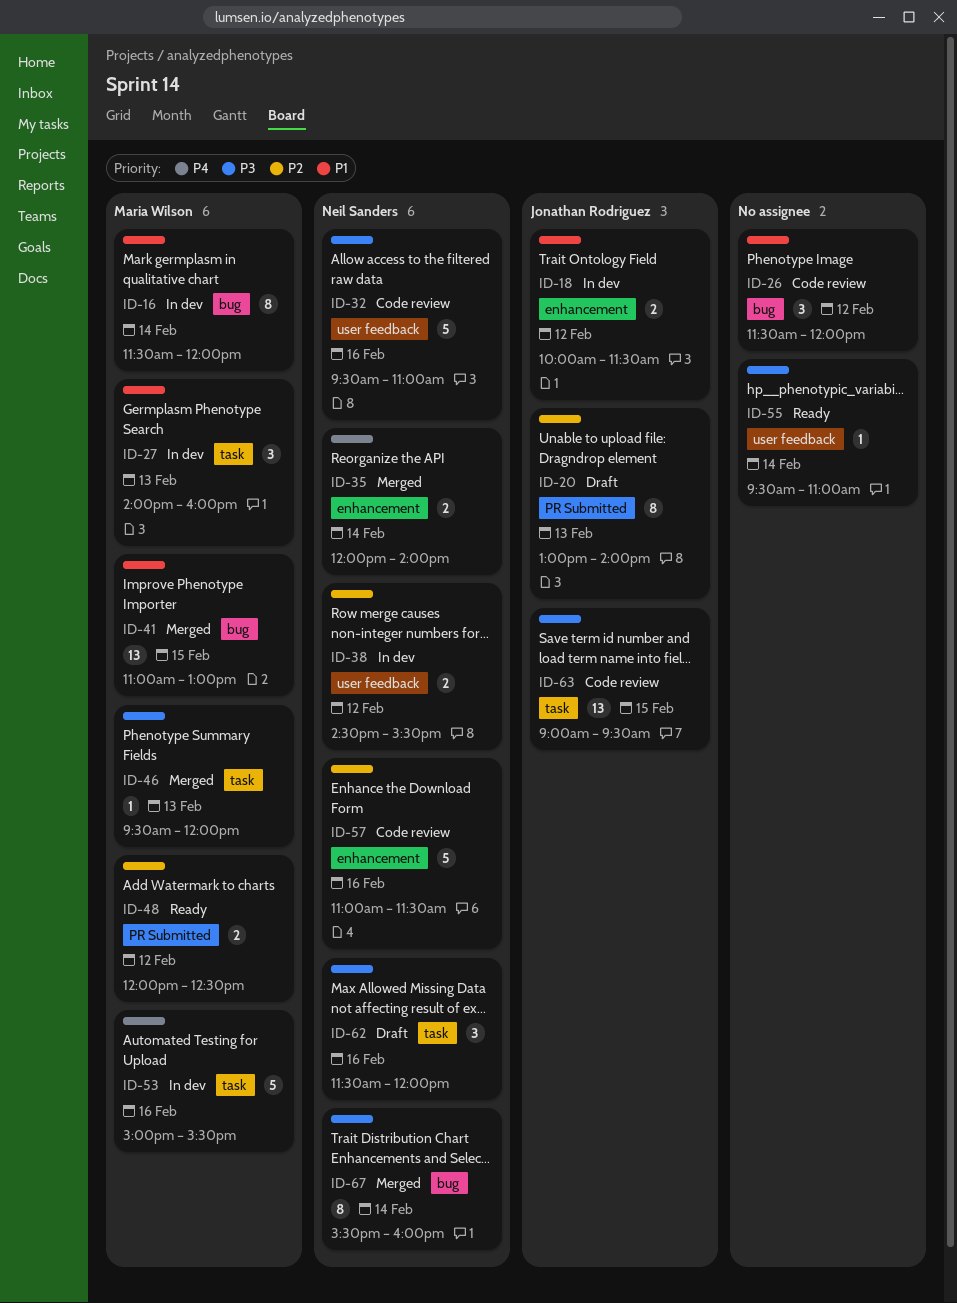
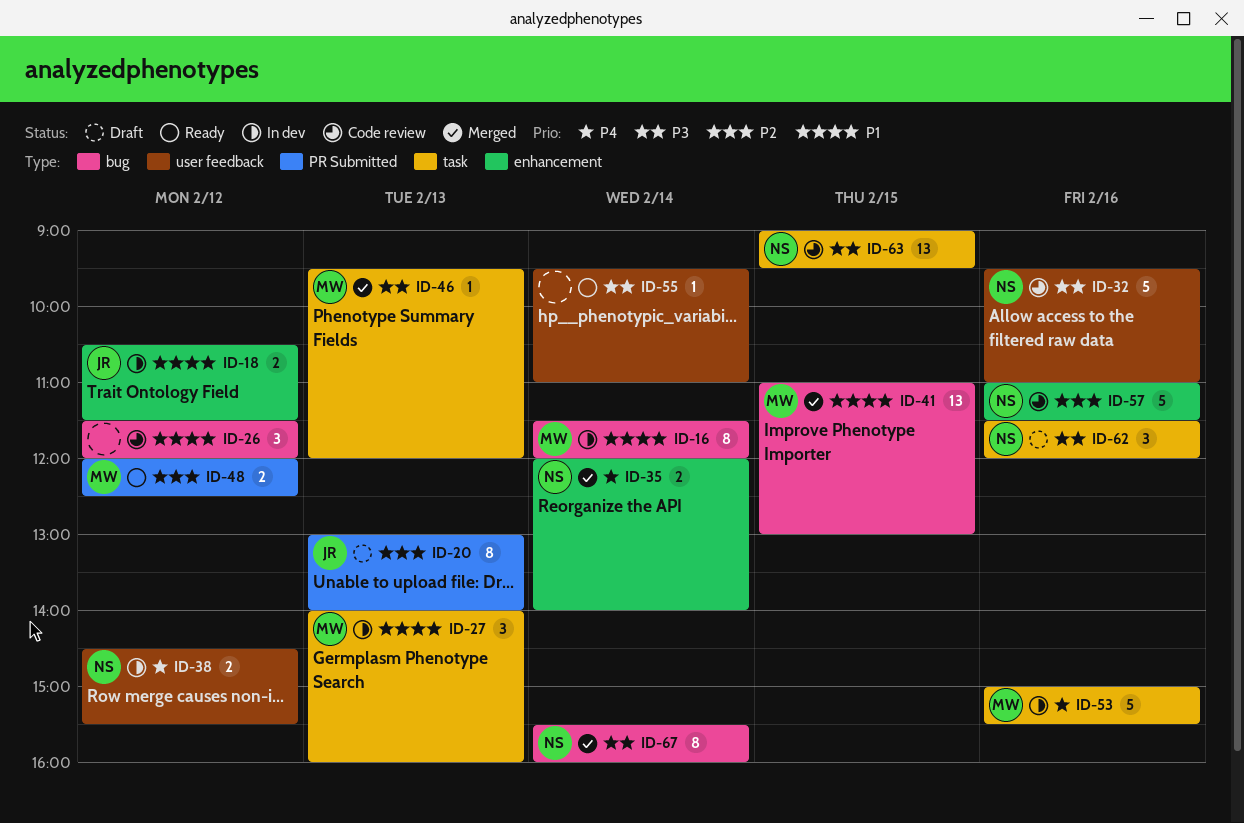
ID-18, begins: 10:00 -> 10:30
ID-38, priority: P2 -> P4
ID-63, owner: Jonathan Rodriguez -> Neil Sanders

